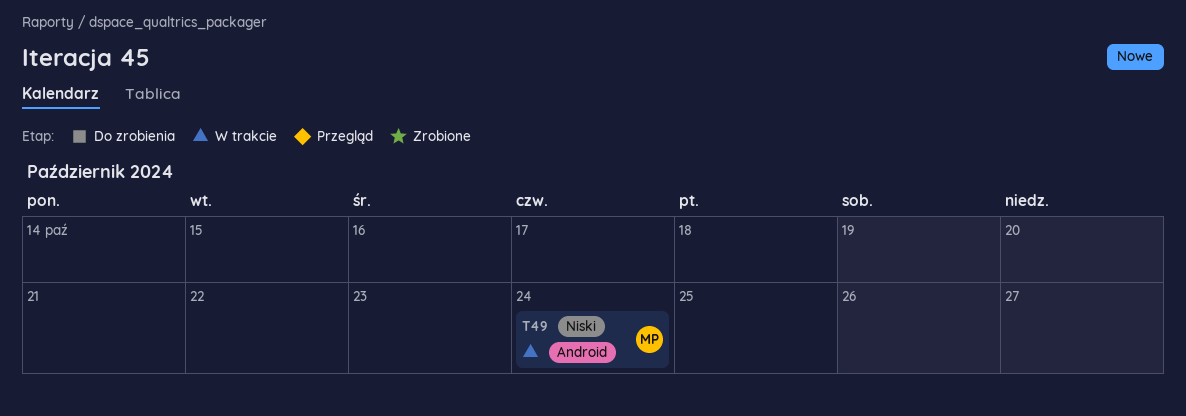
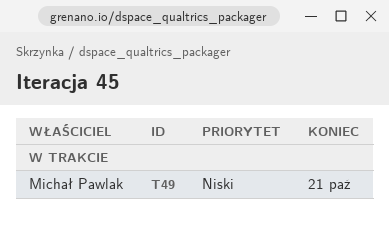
T49, due: Oct 24 -> Oct 21

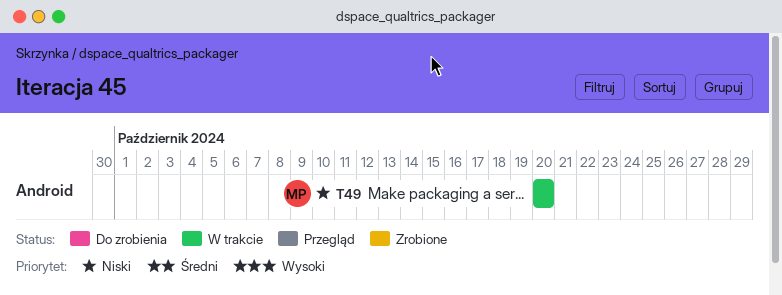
T49, due: Oct 21 -> Oct 20

